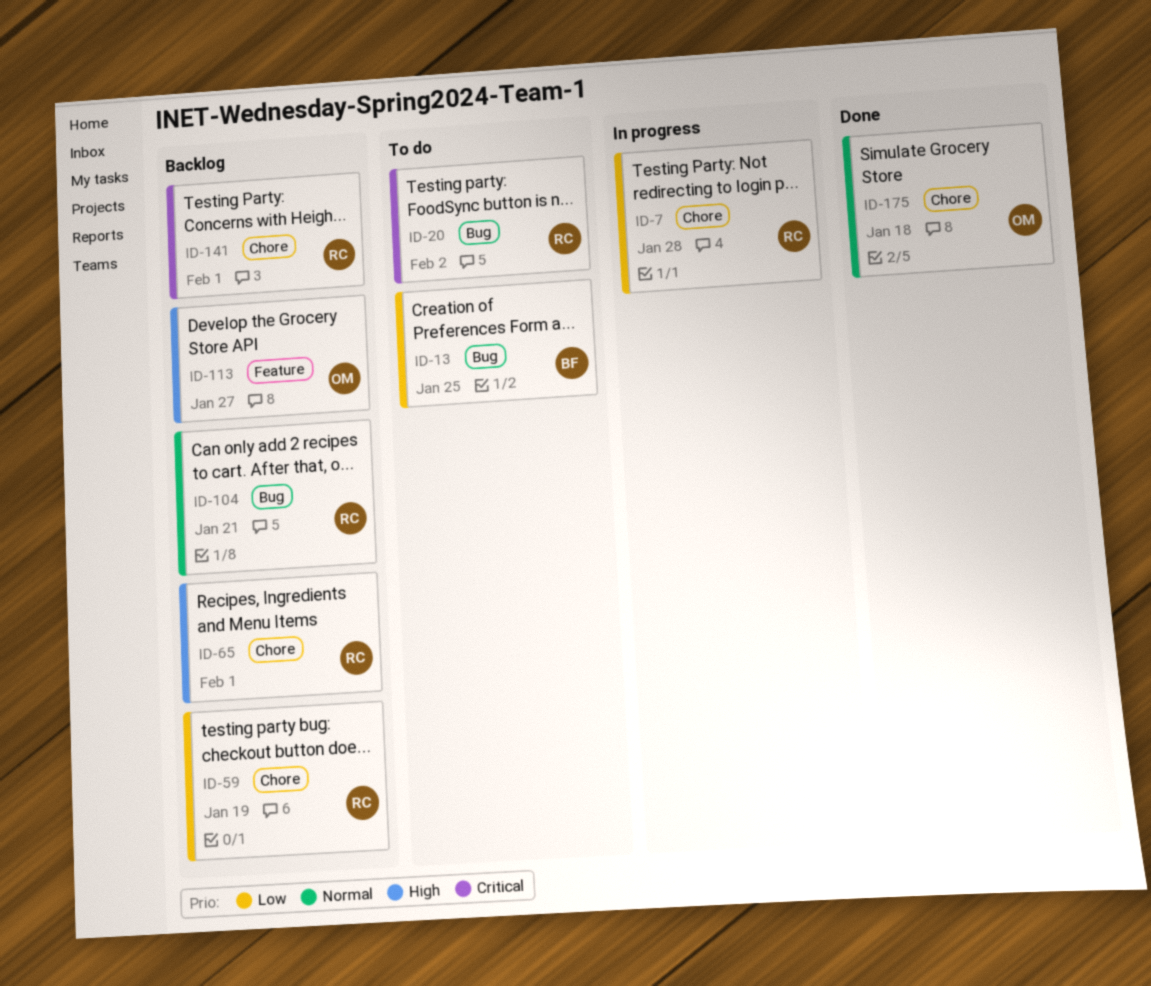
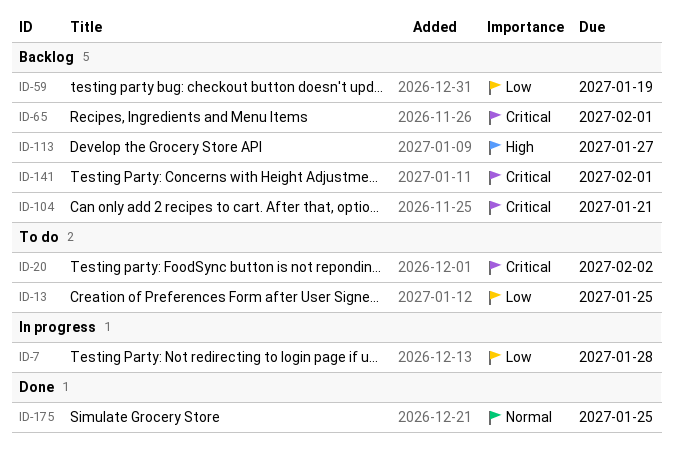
ID-65, priority: High -> Critical
ID-104, priority: Normal -> Critical
ID-175, due: Jan 18 -> Jan 25

